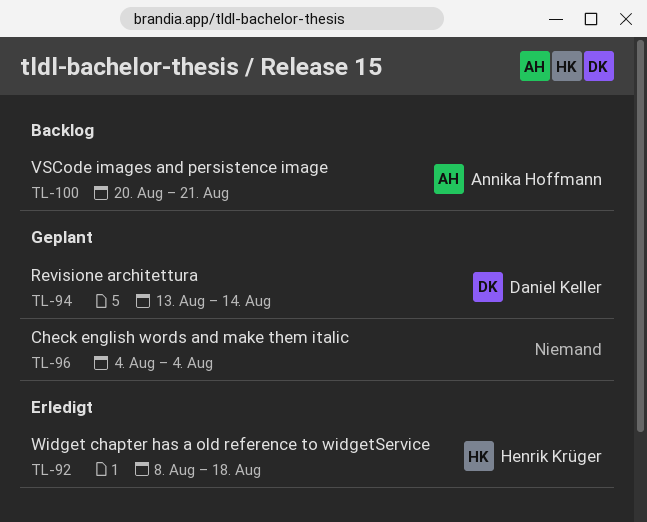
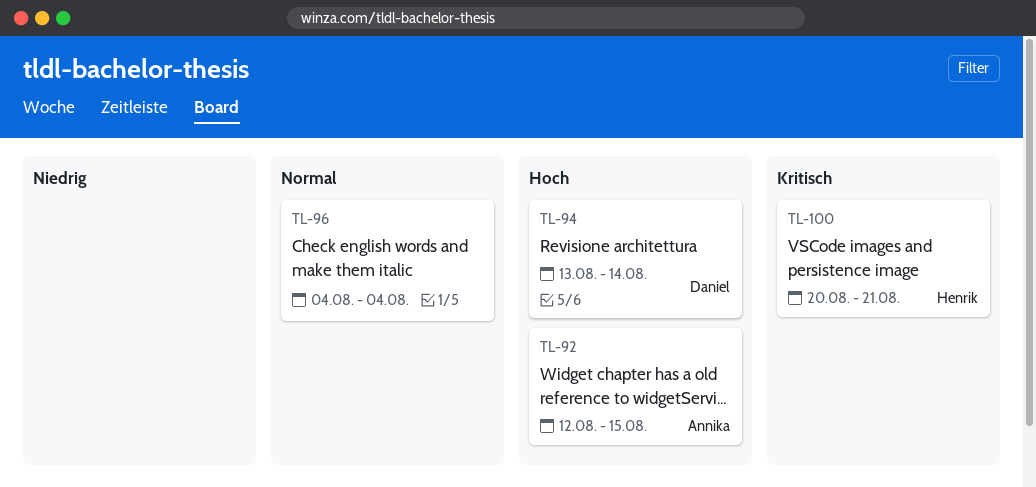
TL-92, owner: Henrik Krüger -> Annika Hoffmann
TL-92, start: Aug 8 -> Aug 12
TL-92, due: Aug 18 -> Aug 15
TL-100, owner: Annika Hoffmann -> Henrik Krüger

